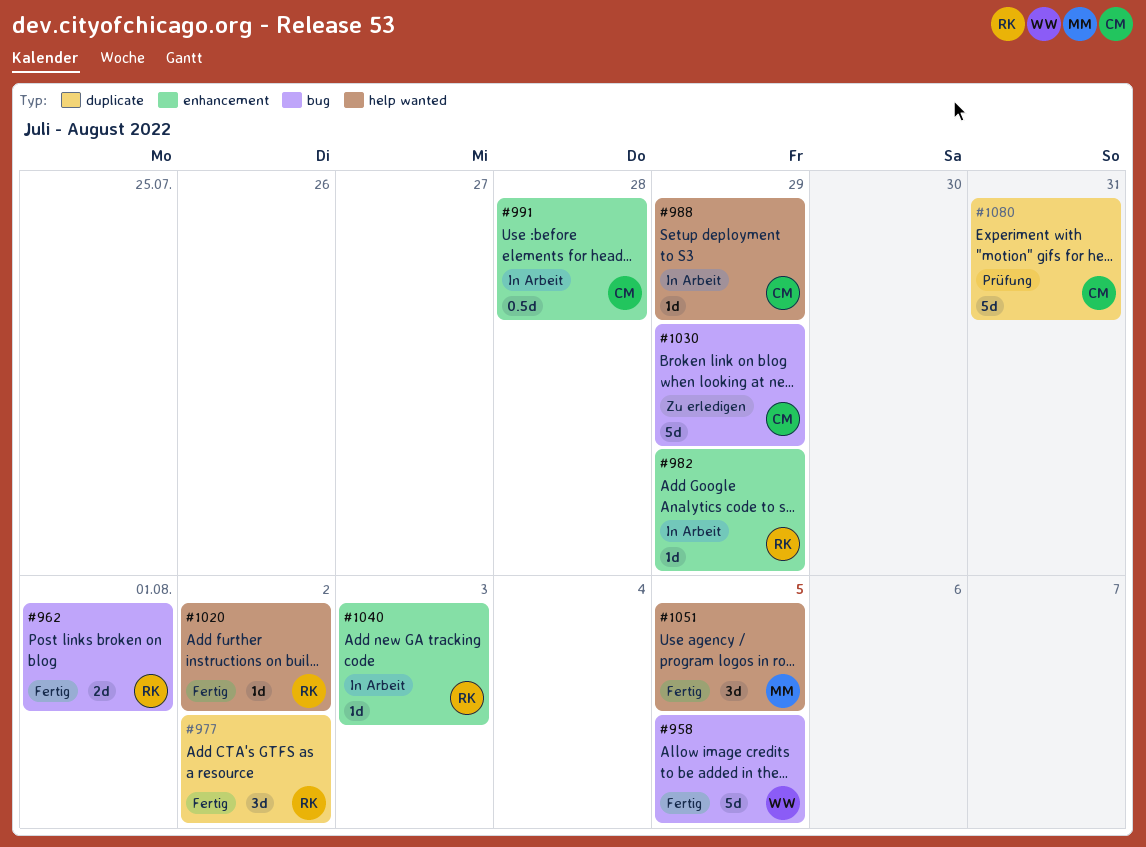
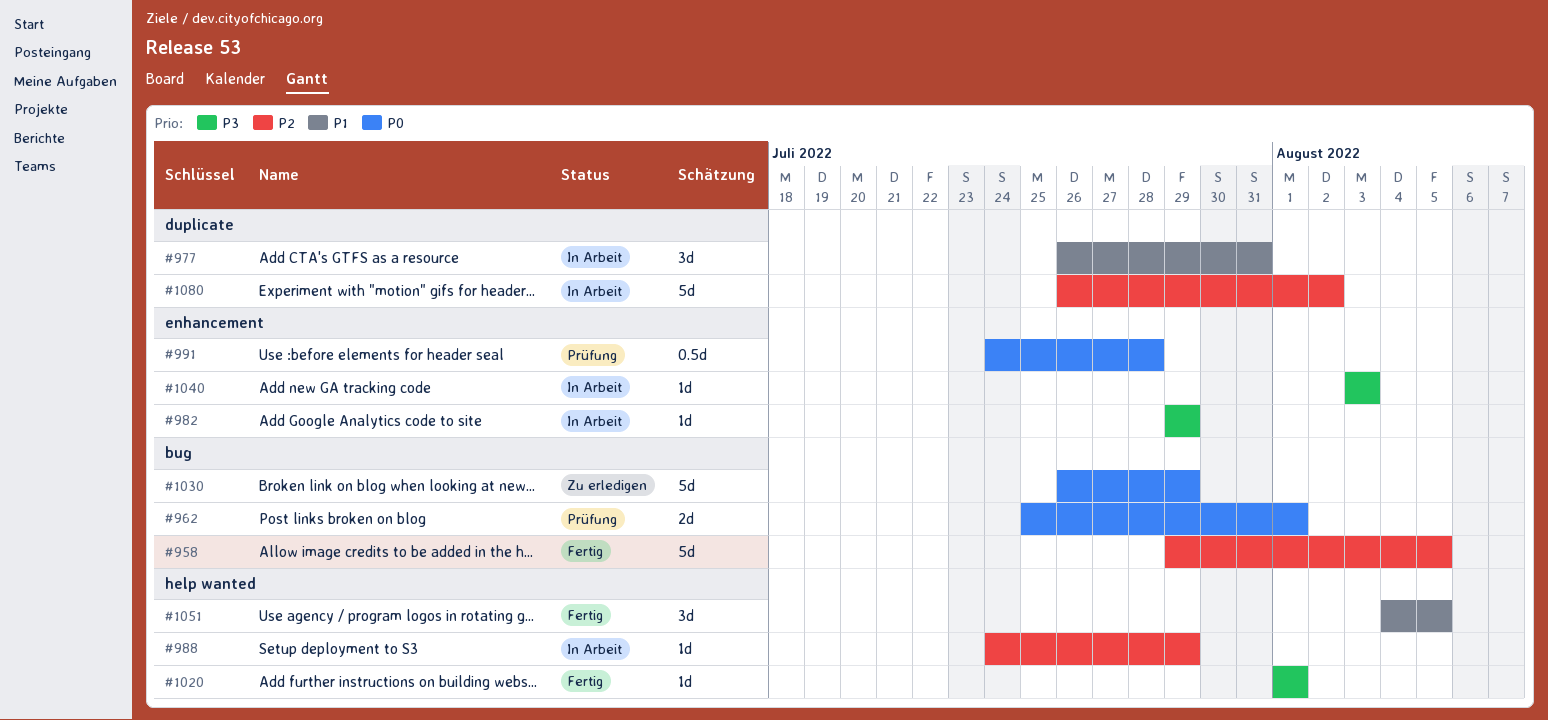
#962, status: Fertig -> Prüfung
#977, status: Fertig -> In Arbeit
#977, due: Aug 2 -> Jul 31
#991, status: In Arbeit -> Prüfung
#1020, due: Aug 2 -> Aug 1
#1080, status: Prüfung -> In Arbeit
#1080, due: Jul 31 -> Aug 2

